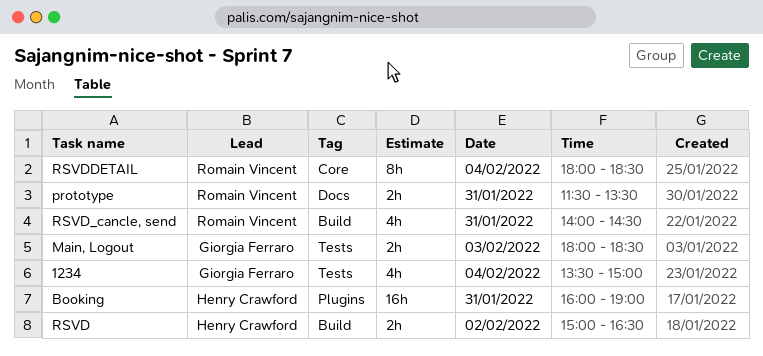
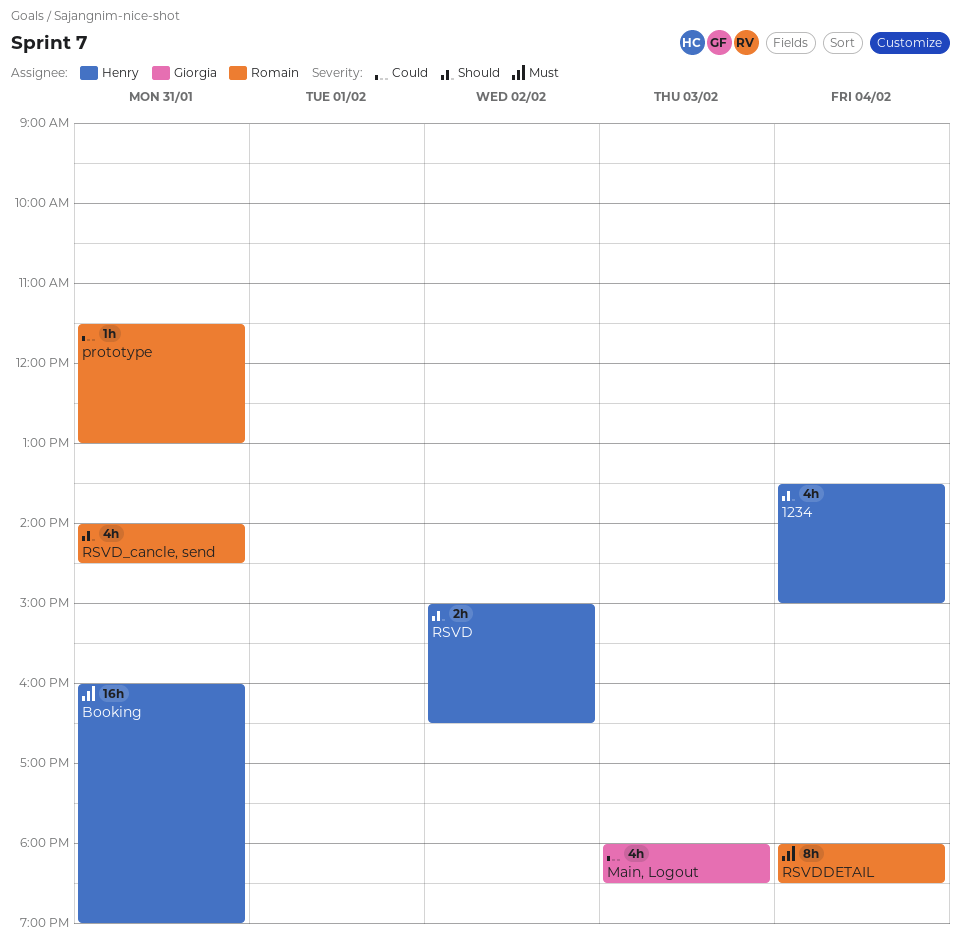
1234, owner: Giorgia Ferraro -> Henry Crawford
Main, Logout, estimate: 2h -> 4h
prototype, estimate: 2h -> 1h
prototype, ends: 13:30 -> 13:00

